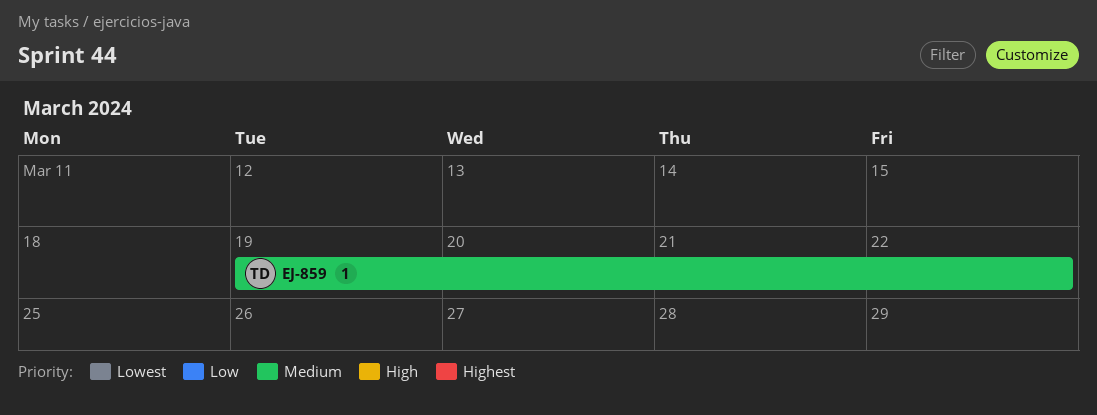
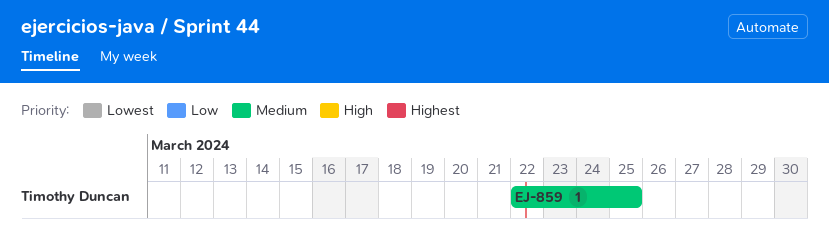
EJ-859, start: Mar 19 -> Mar 22
EJ-859, due: Mar 22 -> Mar 25

